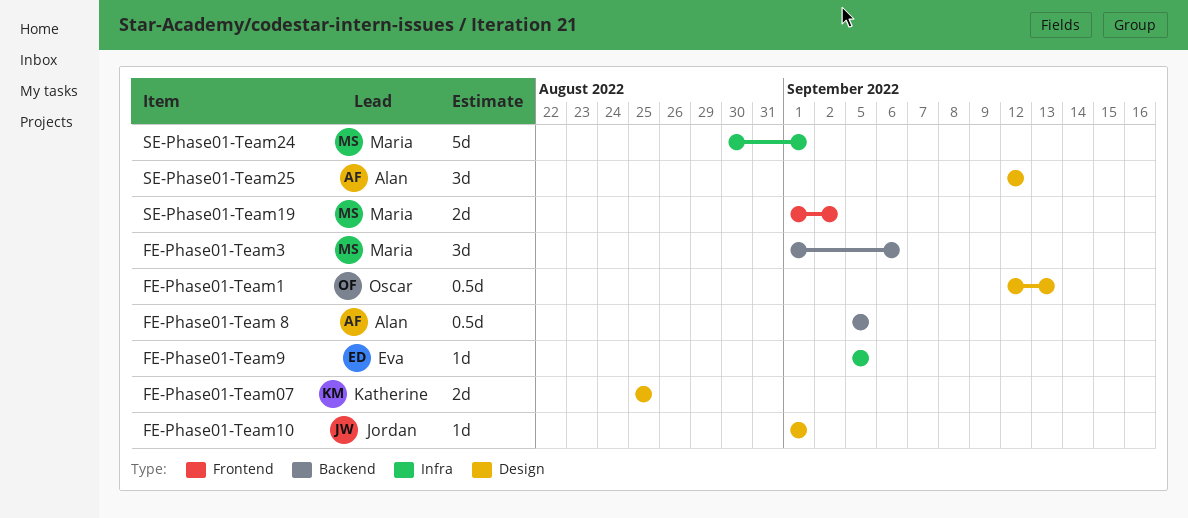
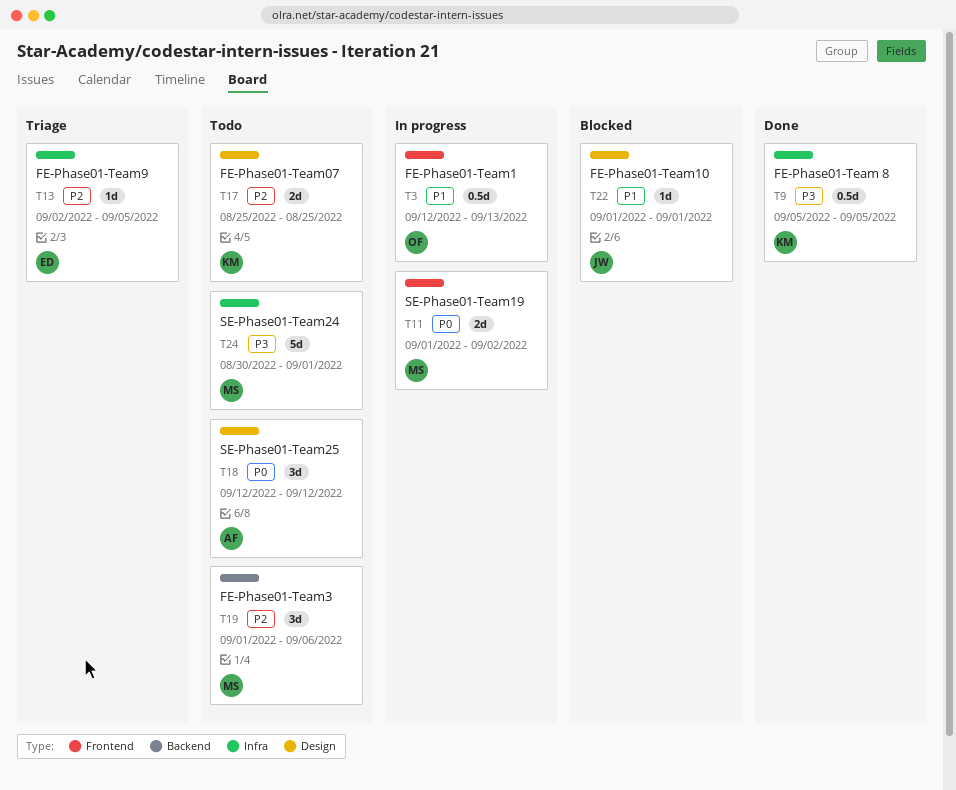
FE-Phase01-Team 8, owner: Alan -> Katherine
FE-Phase01-Team 8, label: Backend -> Infra
FE-Phase01-Team1, label: Design -> Frontend
FE-Phase01-Team9, start: Sep 5 -> Sep 2

